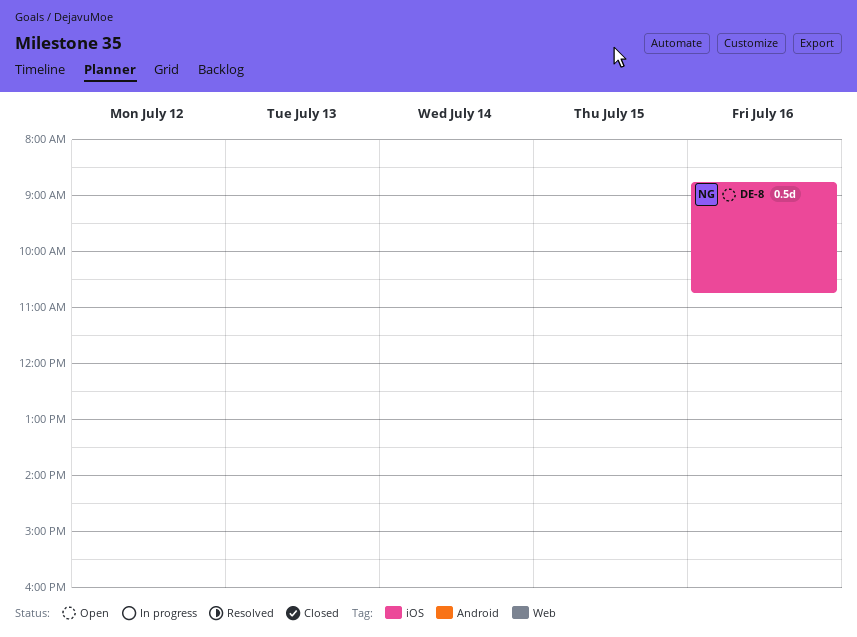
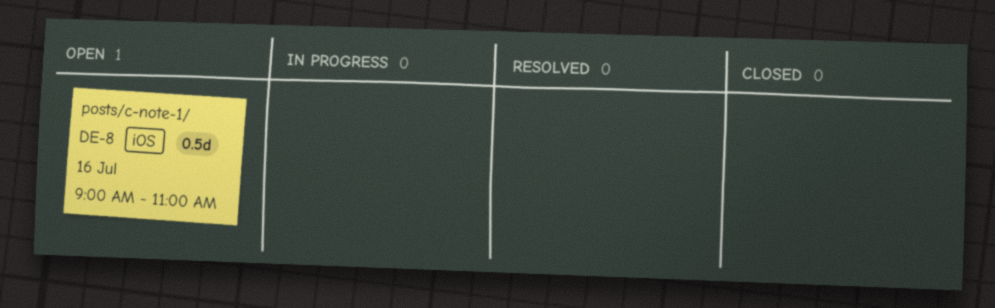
DE-8, begins: 08:45 -> 09:00
DE-8, ends: 10:45 -> 11:00

